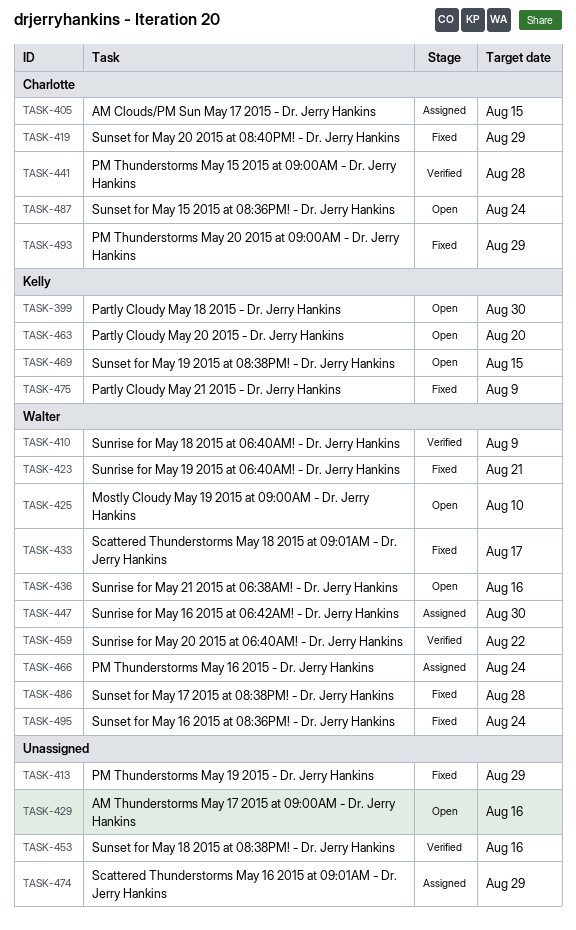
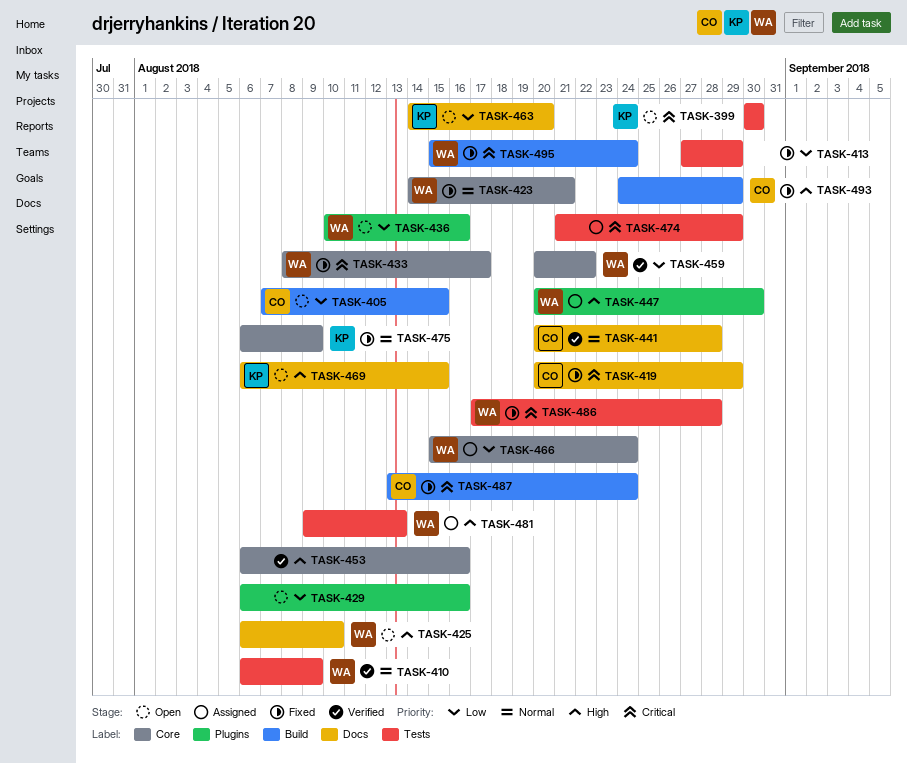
TASK-405, status: Assigned -> Open
TASK-481: none -> present
TASK-487, status: Open -> Fixed

